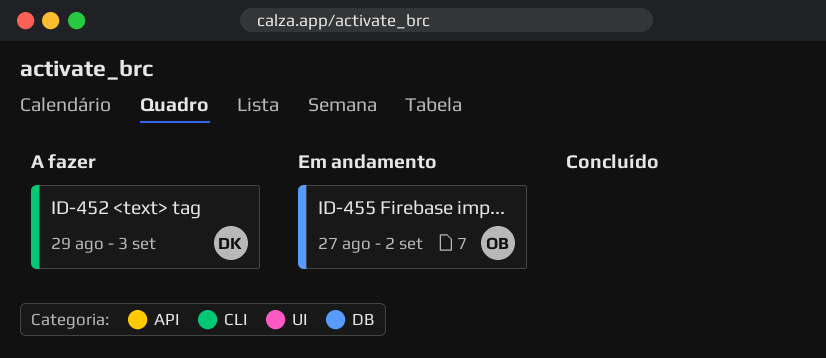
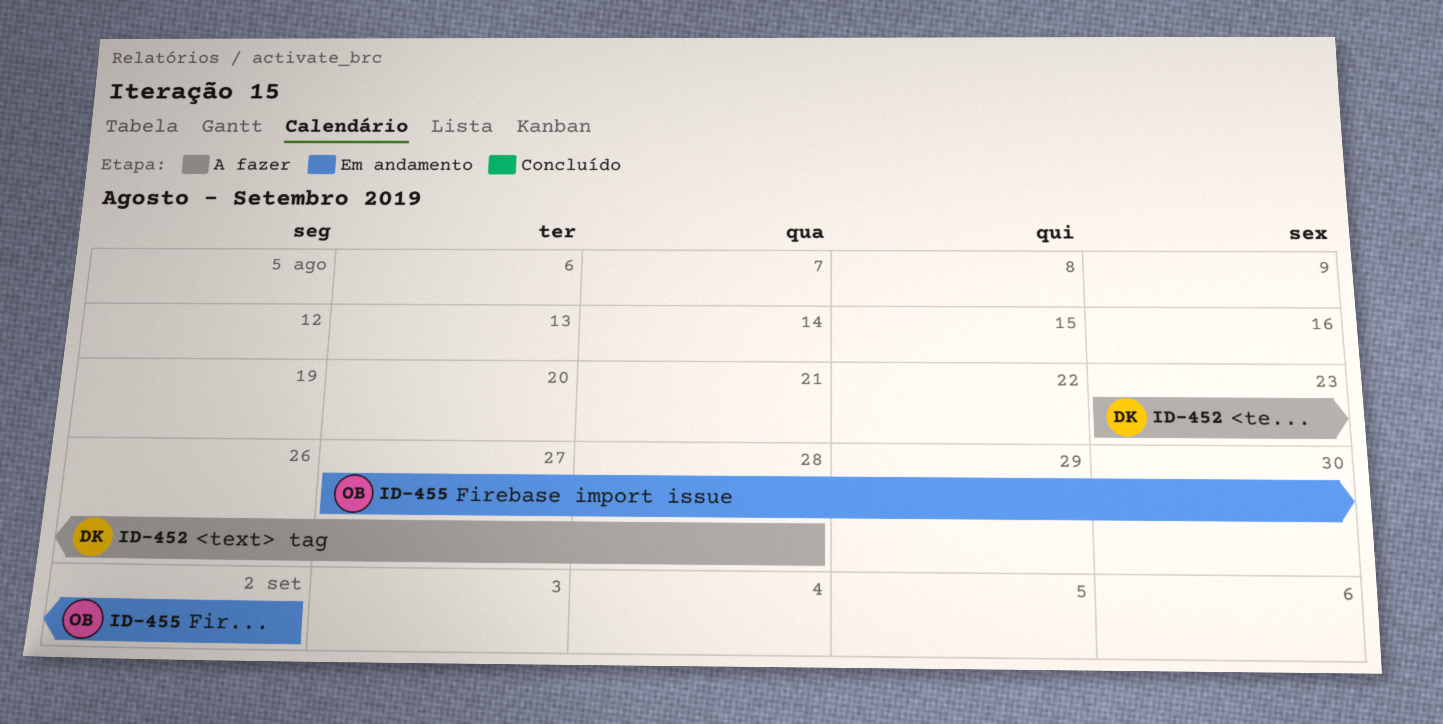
ID-452, start: Aug 29 -> Aug 23
ID-452, due: Sep 3 -> Aug 28

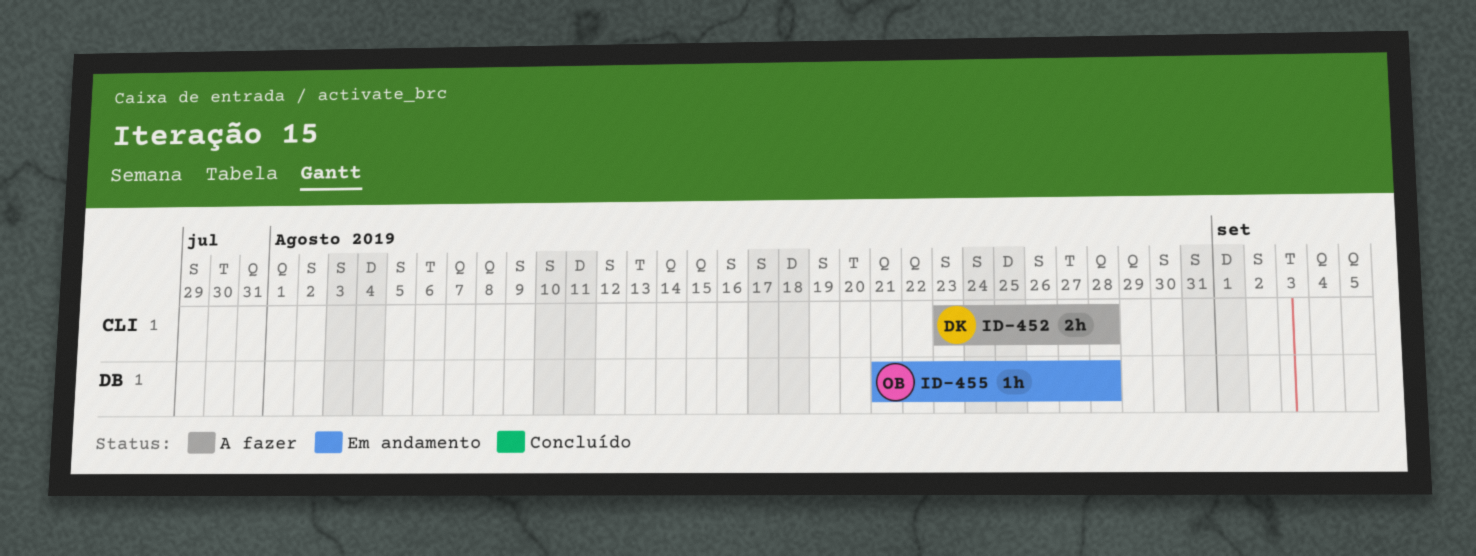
ID-455, start: Aug 27 -> Aug 21
ID-455, due: Sep 2 -> Aug 28

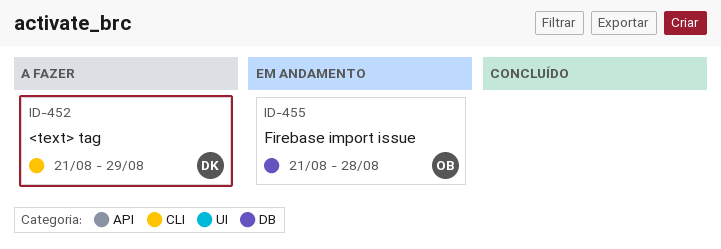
ID-452, start: Aug 23 -> Aug 21
ID-452, due: Aug 28 -> Aug 29

